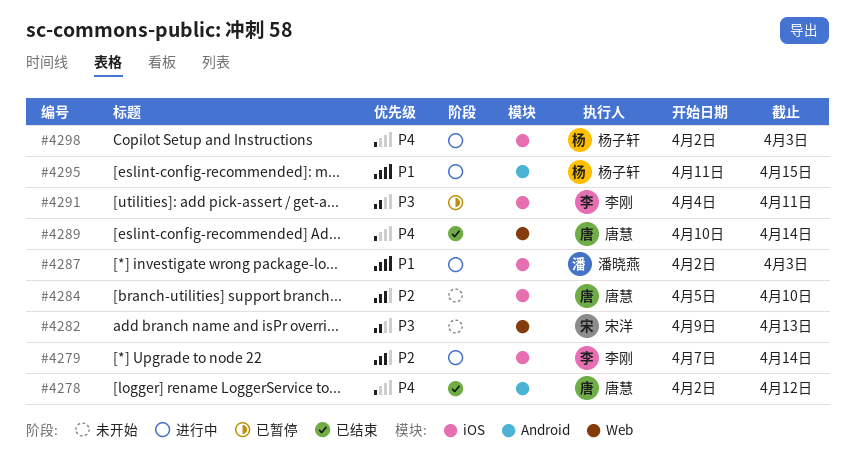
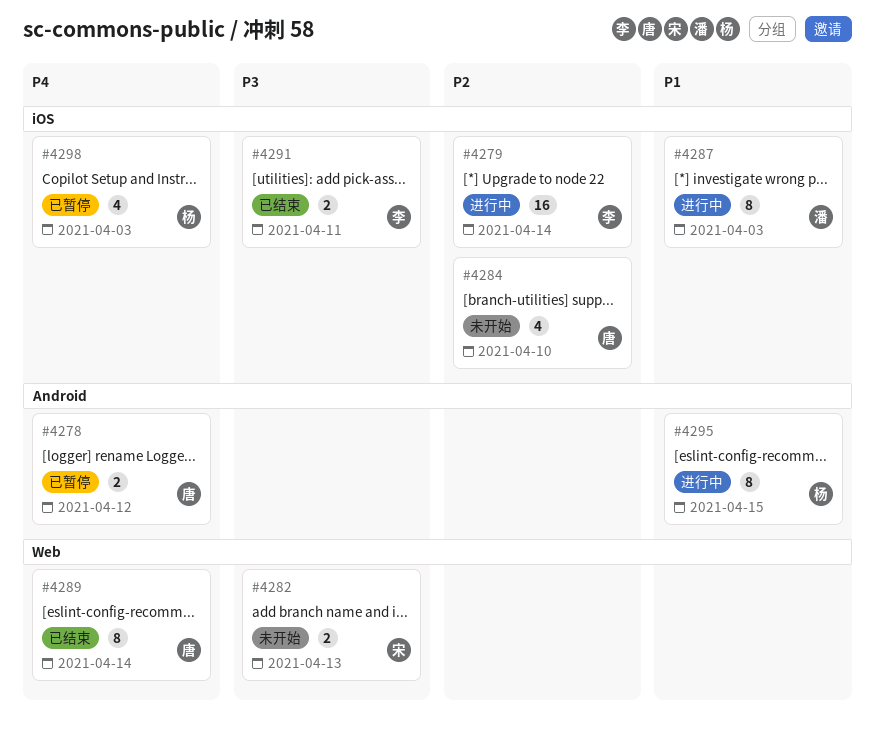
#4278, status: 已结束 -> 已暂停
#4291, status: 已暂停 -> 已结束
#4298, status: 进行中 -> 已暂停

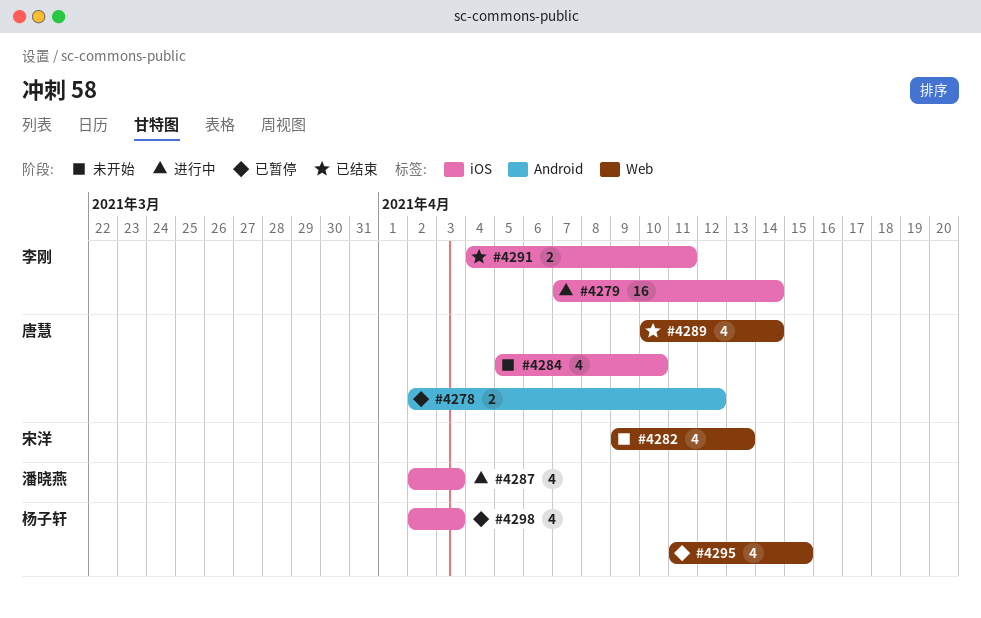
#4282, estimate: 2 -> 4
#4287, estimate: 8 -> 4
#4289, estimate: 8 -> 4
#4295, status: 进行中 -> 已暂停
#4295, label: Android -> Web
#4295, estimate: 8 -> 4

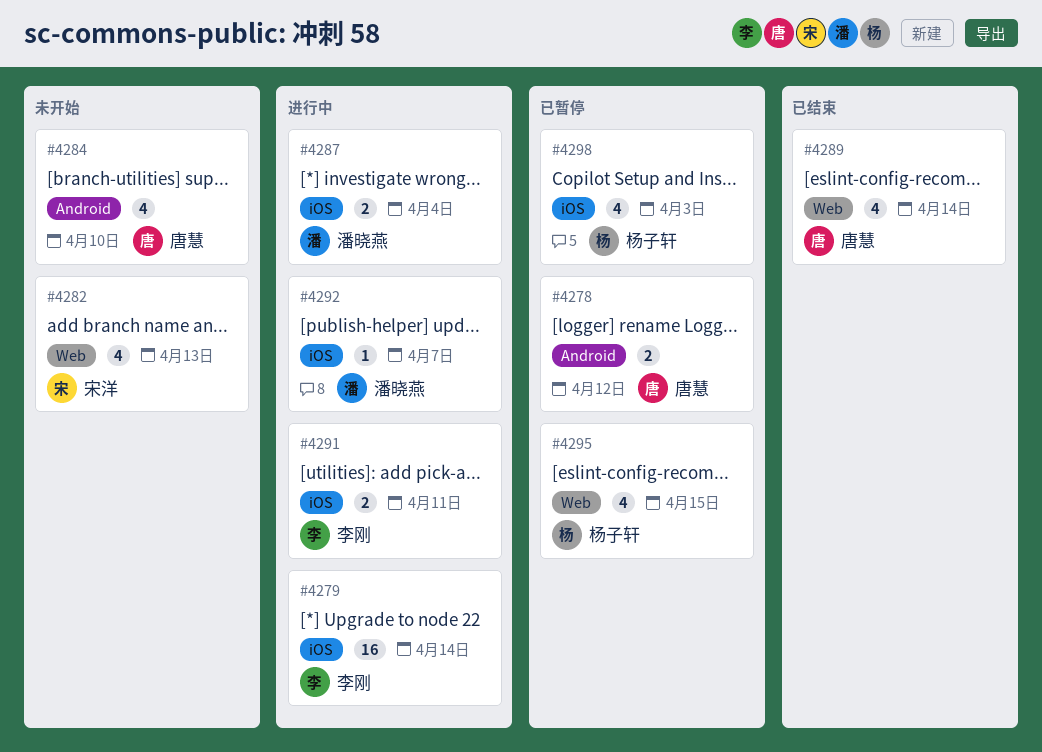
#4284, label: iOS -> Android
#4287, estimate: 4 -> 2
#4287, due: Apr 3 -> Apr 4
#4291, status: 已结束 -> 进行中
#4292: none -> present

